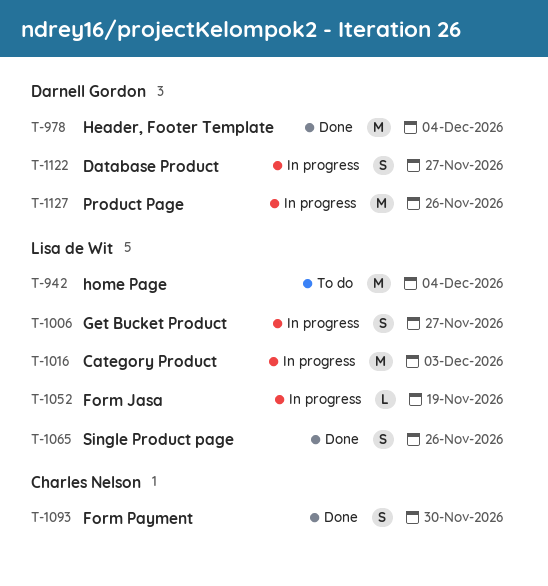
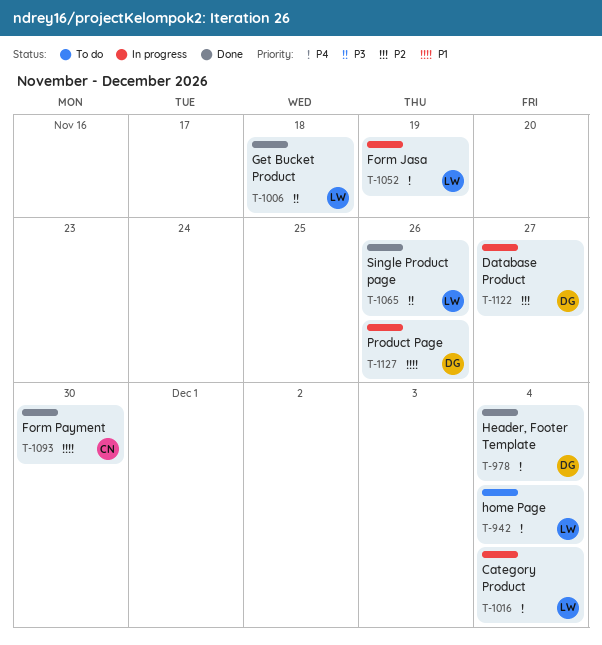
T-1006, status: In progress -> Done
T-1006, due: Nov 27 -> Nov 18
T-1016, due: Dec 3 -> Dec 4

